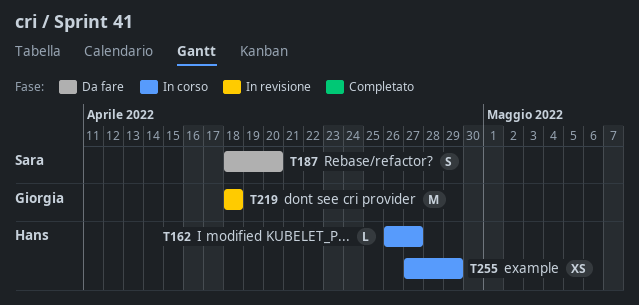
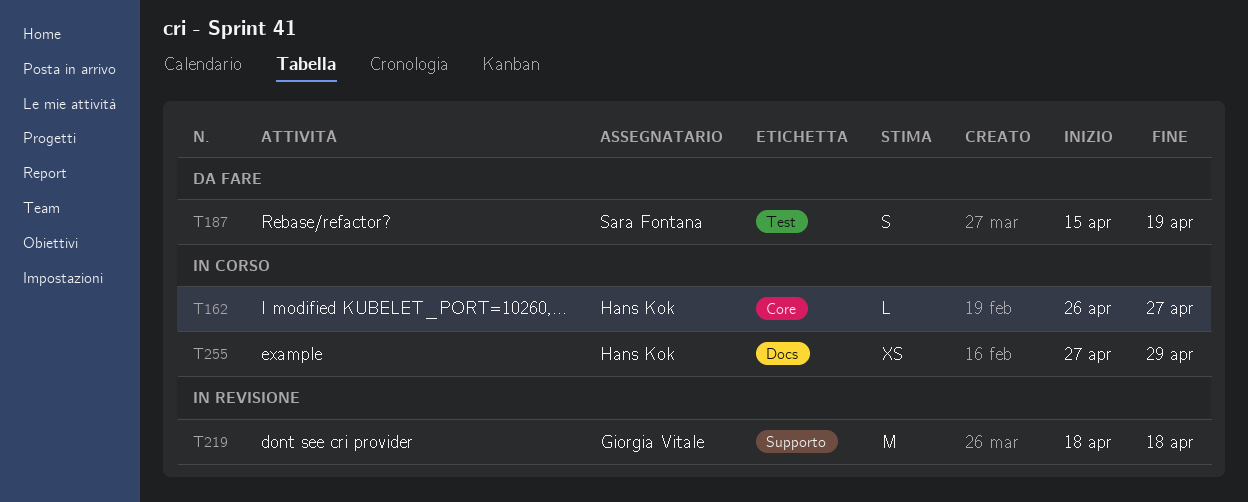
T187, start: Apr 18 -> Apr 15
T187, due: Apr 20 -> Apr 19

